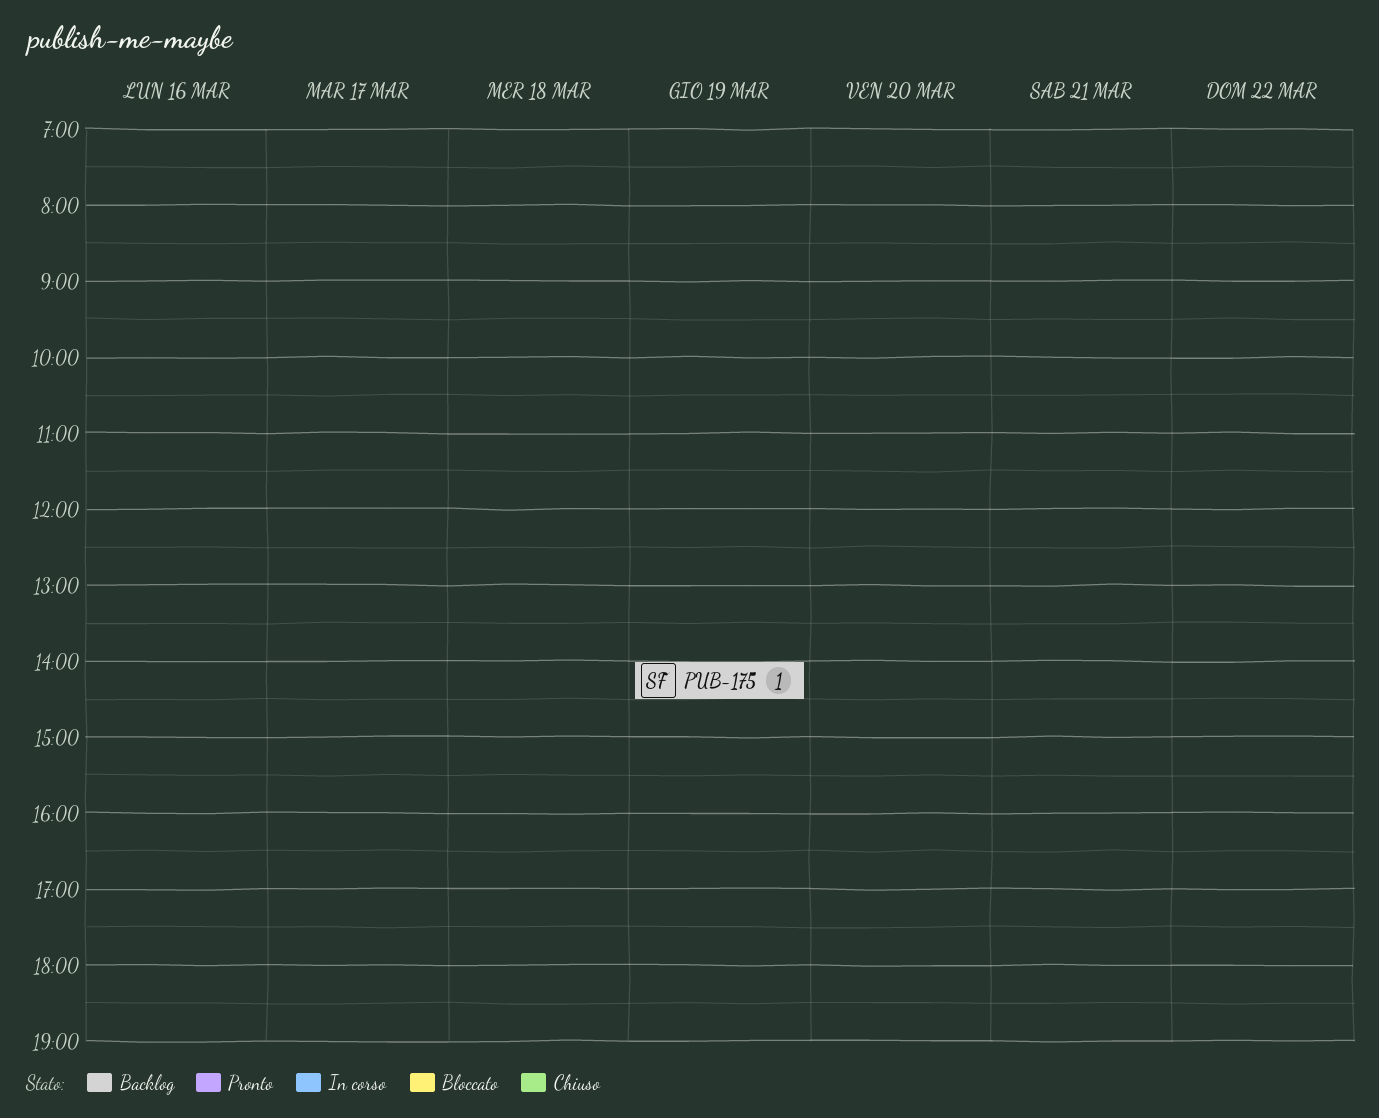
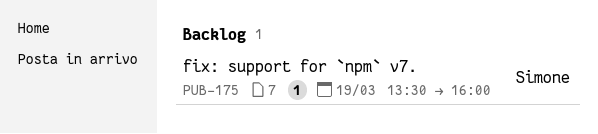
PUB-175, begins: 14:00 -> 13:30
PUB-175, ends: 14:30 -> 16:00

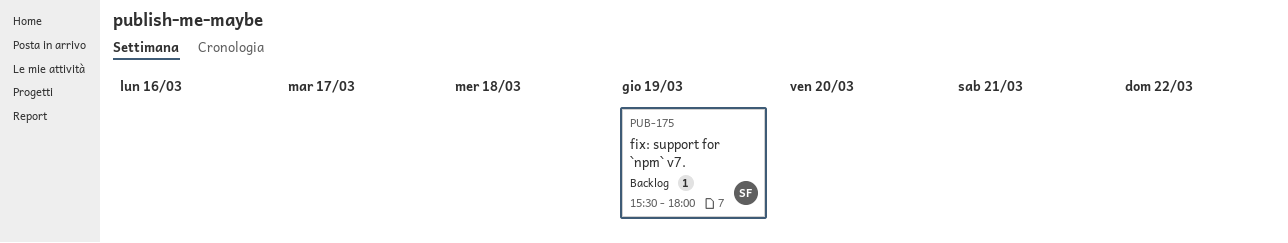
PUB-175, begins: 13:30 -> 15:30
PUB-175, ends: 16:00 -> 18:00

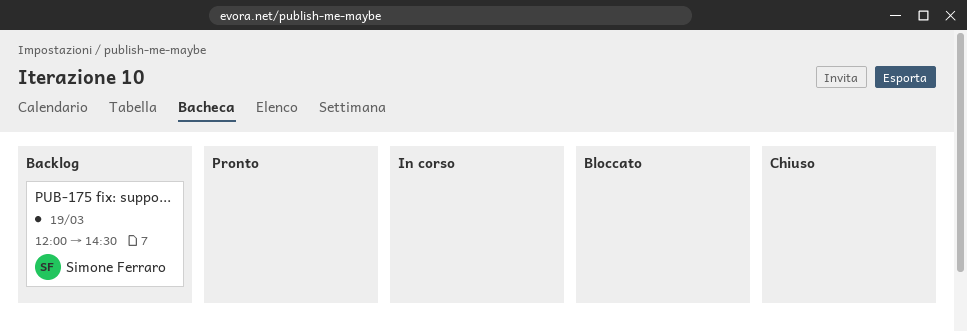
PUB-175, begins: 15:30 -> 12:00
PUB-175, ends: 18:00 -> 14:30

